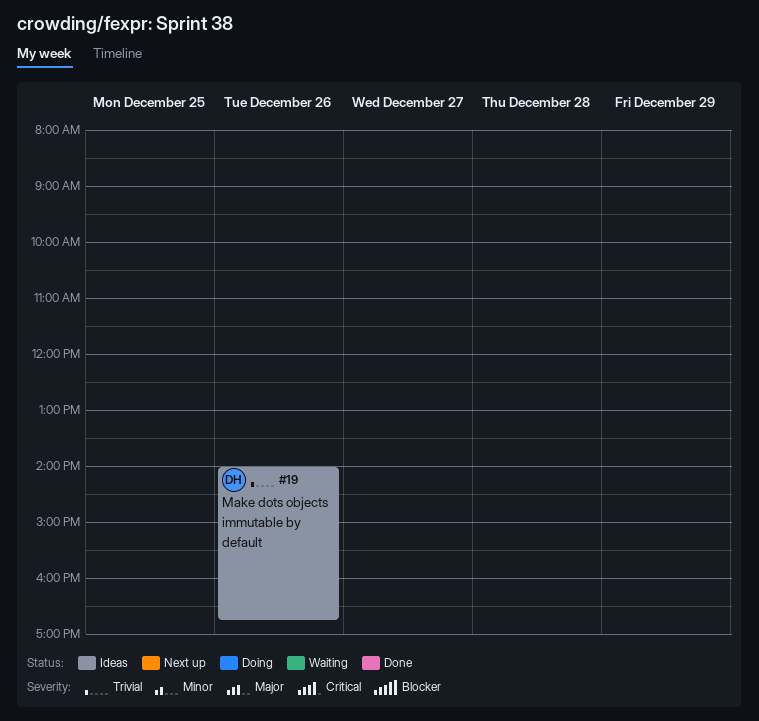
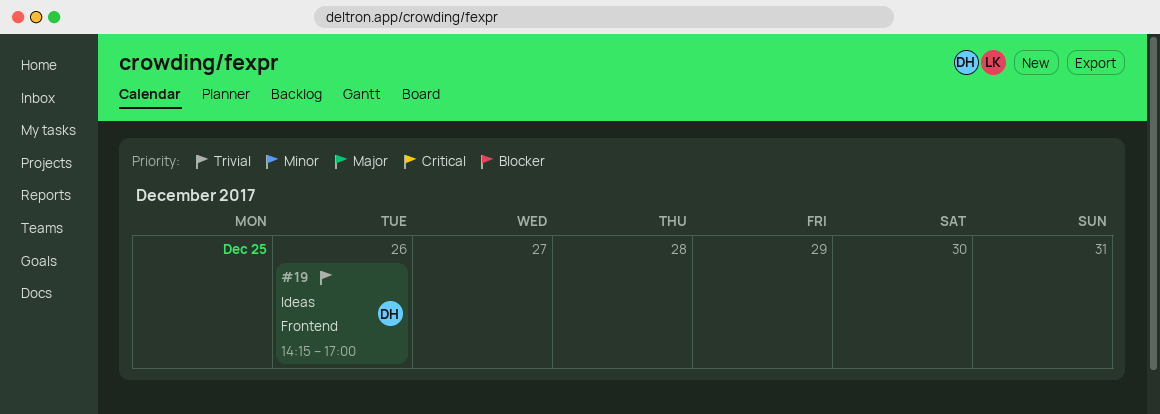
#19, begins: 14:00 -> 14:15
#19, ends: 16:45 -> 17:00

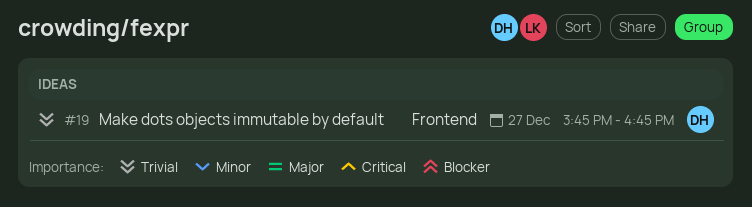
#19, day: Dec 26 -> Dec 27
#19, begins: 14:15 -> 15:45
#19, ends: 17:00 -> 16:45

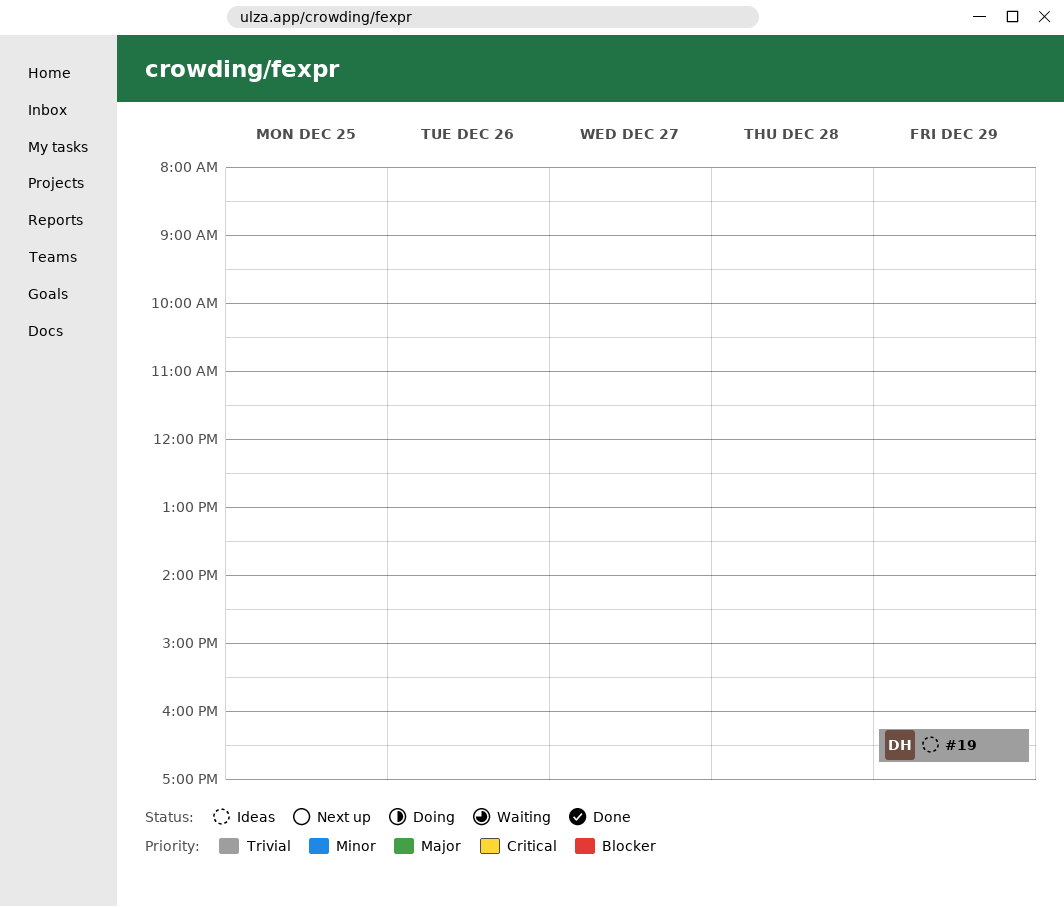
#19, day: Dec 27 -> Dec 29
#19, begins: 15:45 -> 16:15

